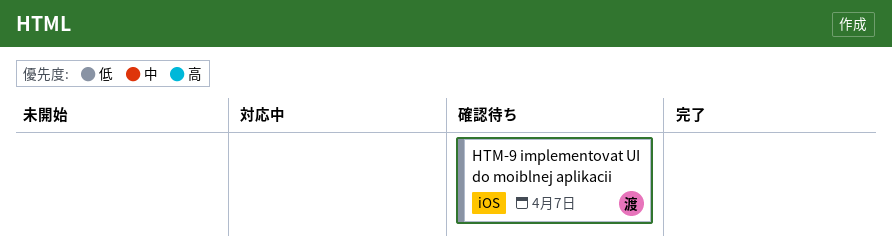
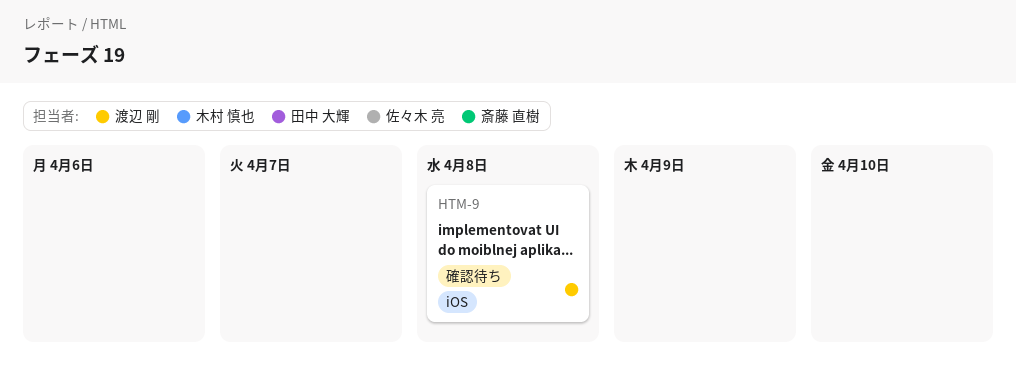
HTM-9, due: Apr 7 -> Apr 8

